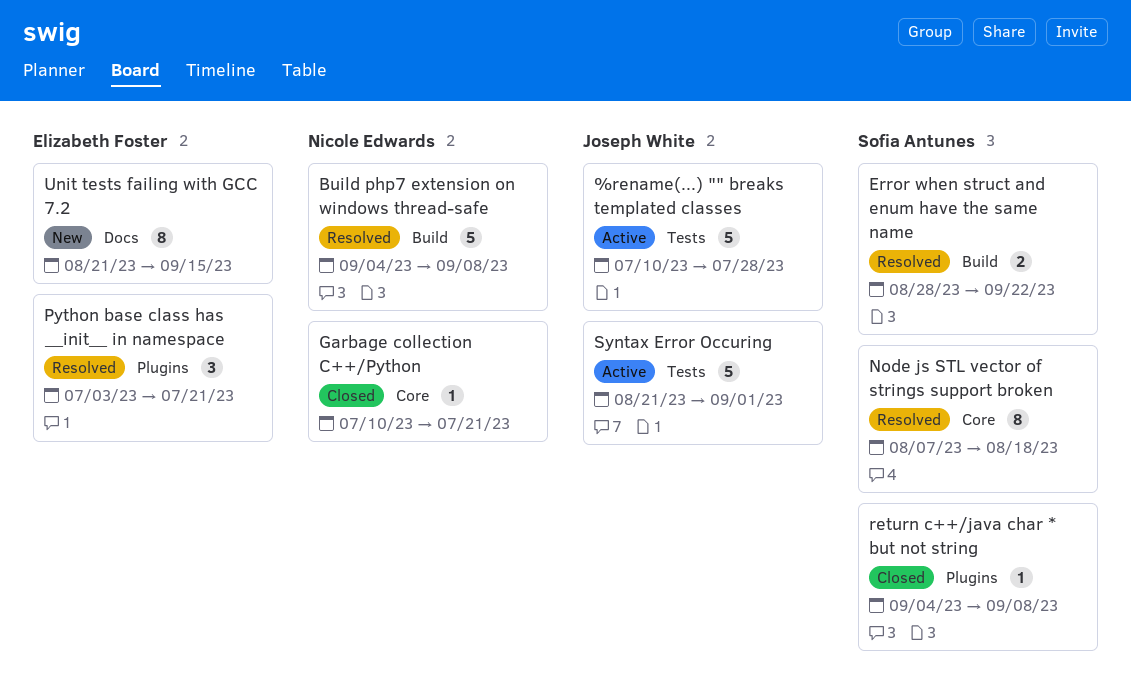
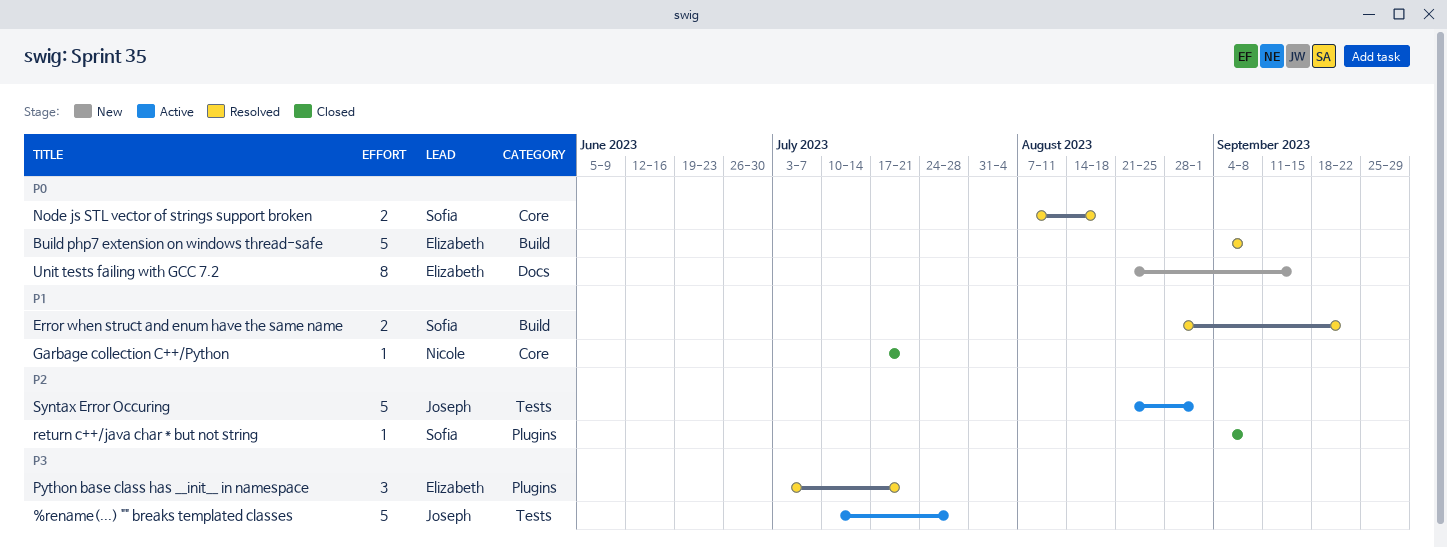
Build php7 extension on windows thread-safe, owner: Nicole Edwards -> Elizabeth Foster
Garbage collection C++/Python, start: Jul 10 -> Jul 17
Node js STL vector of strings support broken, estimate: 8 -> 2

